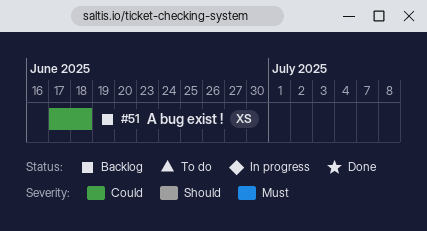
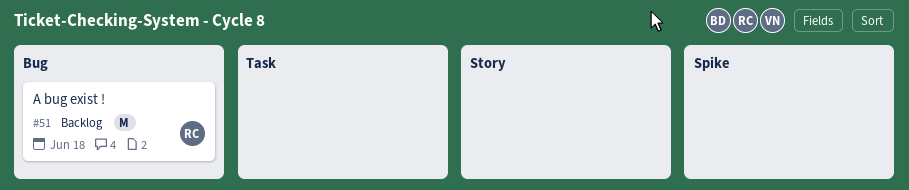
#51, estimate: XS -> M

